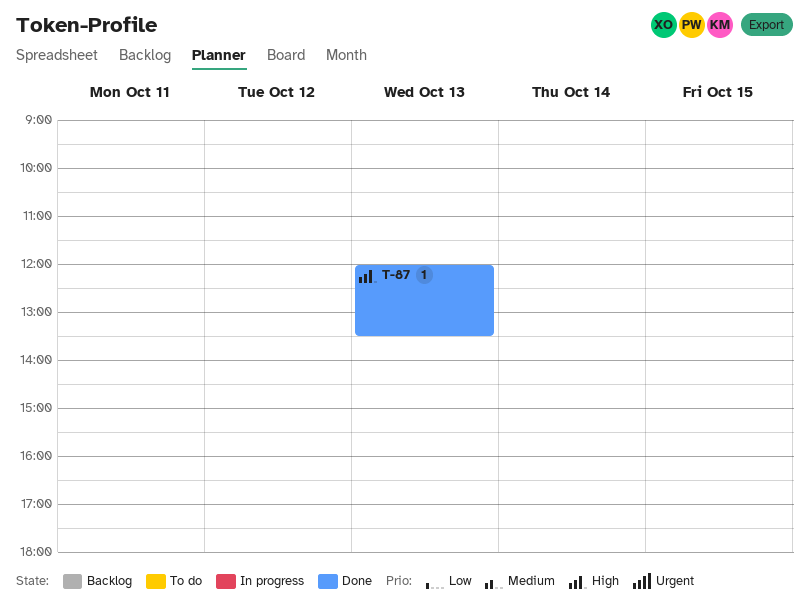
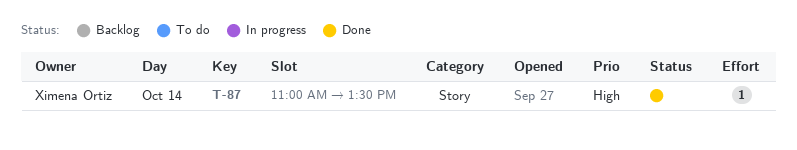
T-87, day: Oct 13 -> Oct 14
T-87, begins: 12:00 -> 11:00

